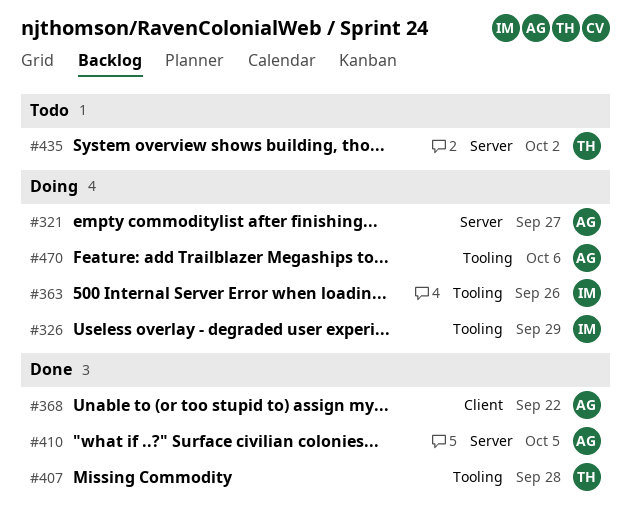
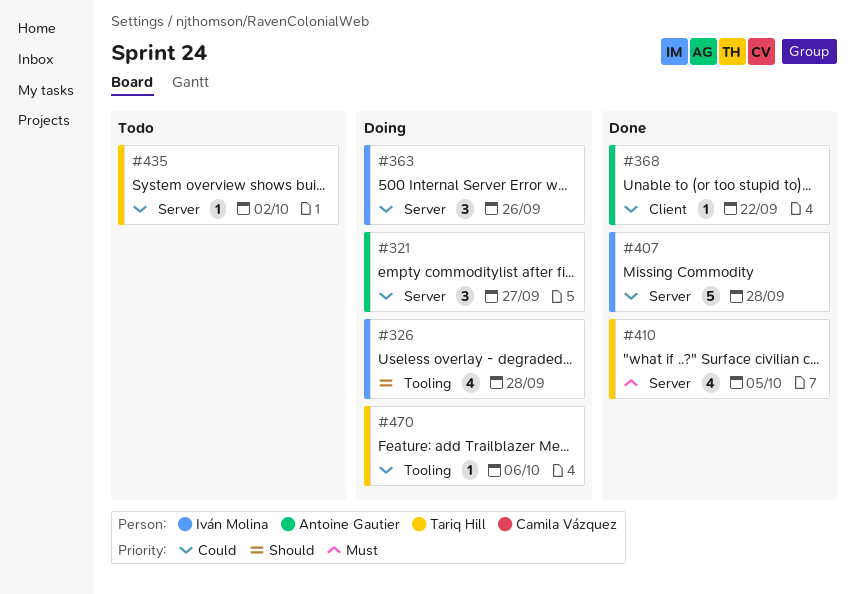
#326, due: Sep 29 -> Sep 28
#363, label: Tooling -> Server
#407, owner: Tariq Hill -> Iván Molina
#407, label: Tooling -> Server
#410, owner: Antoine Gautier -> Tariq Hill
#470, owner: Antoine Gautier -> Tariq Hill

